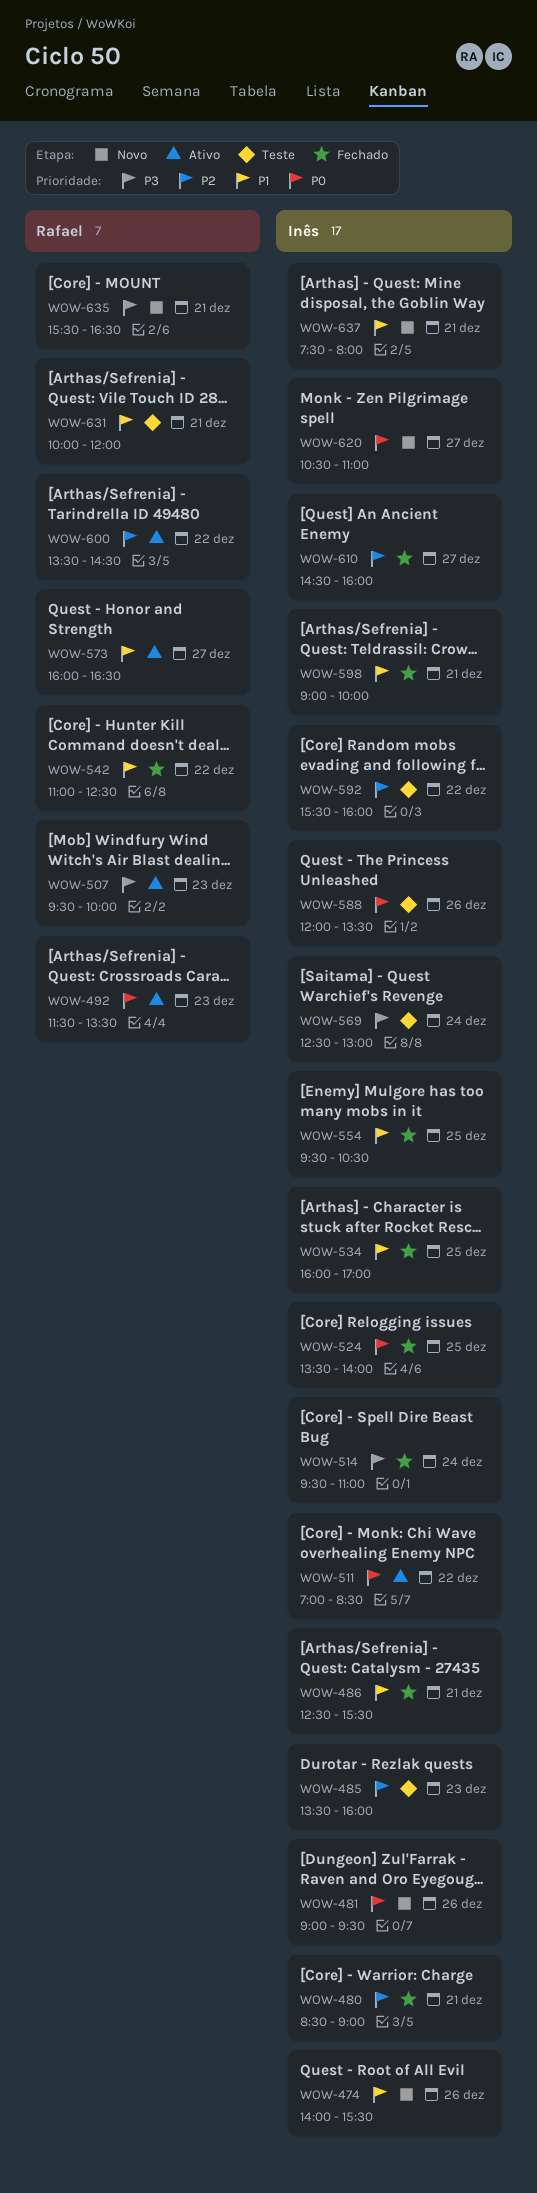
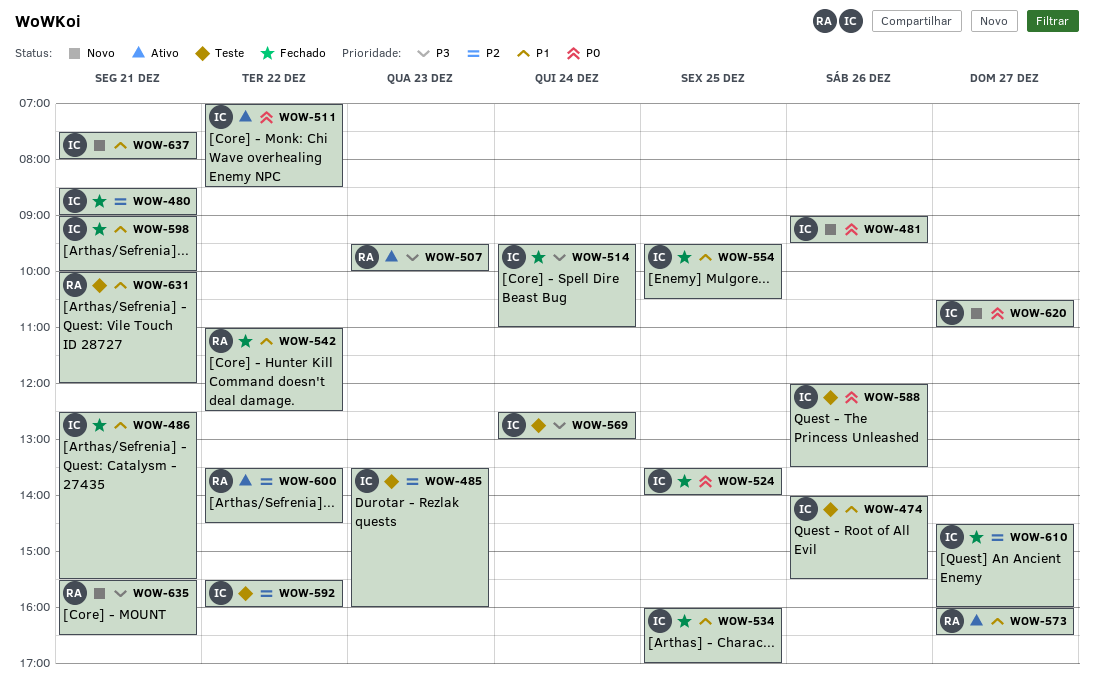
WOW-474, status: Novo -> Teste
WOW-492: present -> none

